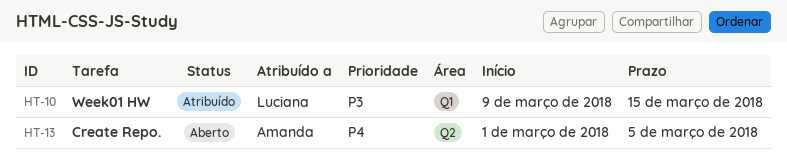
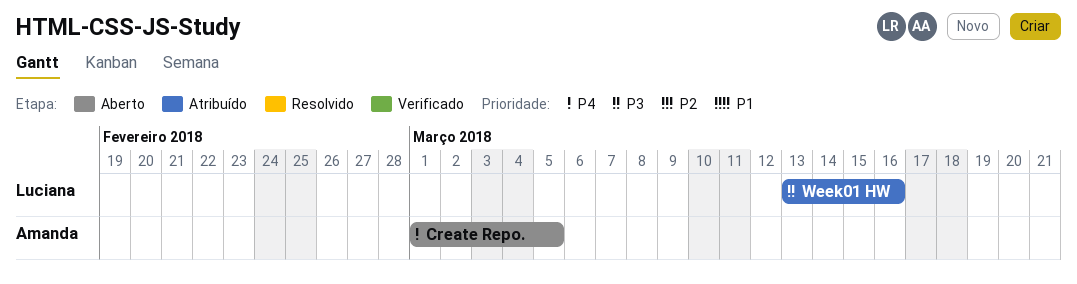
Week01 HW, start: Mar 9 -> Mar 13
Week01 HW, due: Mar 15 -> Mar 16

